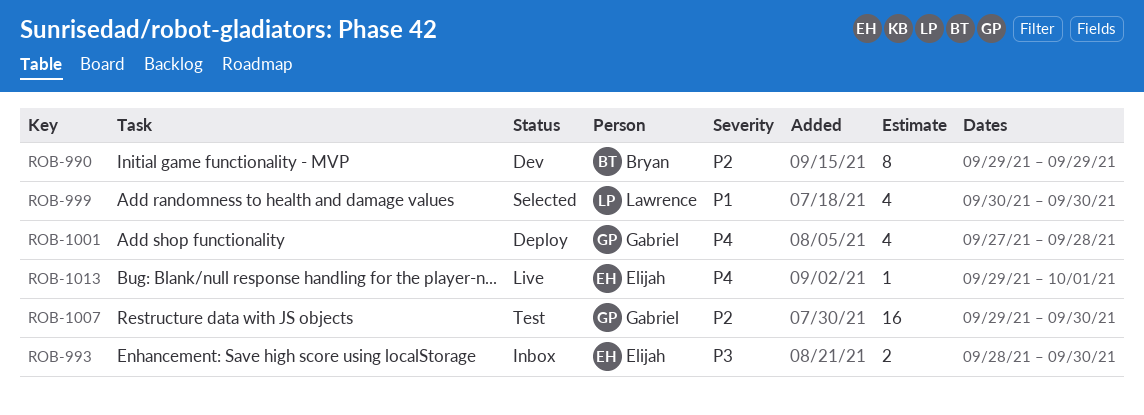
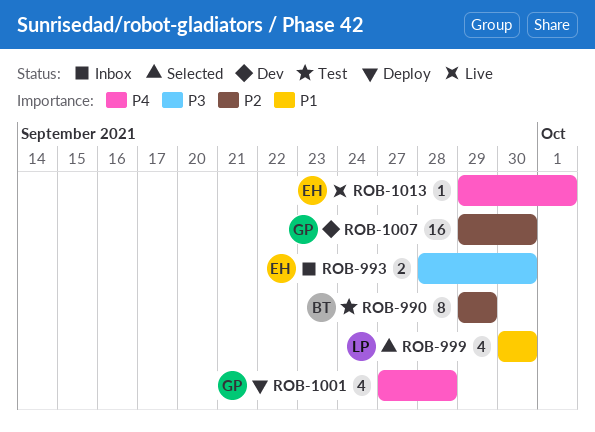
ROB-990, status: Dev -> Test
ROB-1007, status: Test -> Dev

